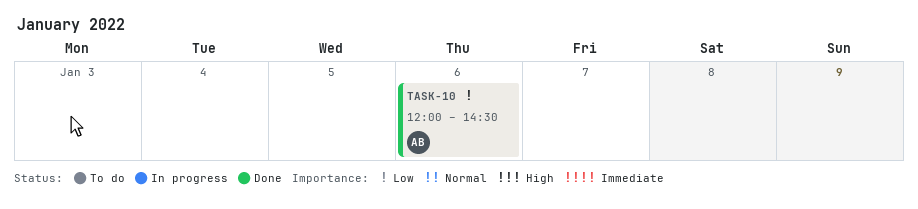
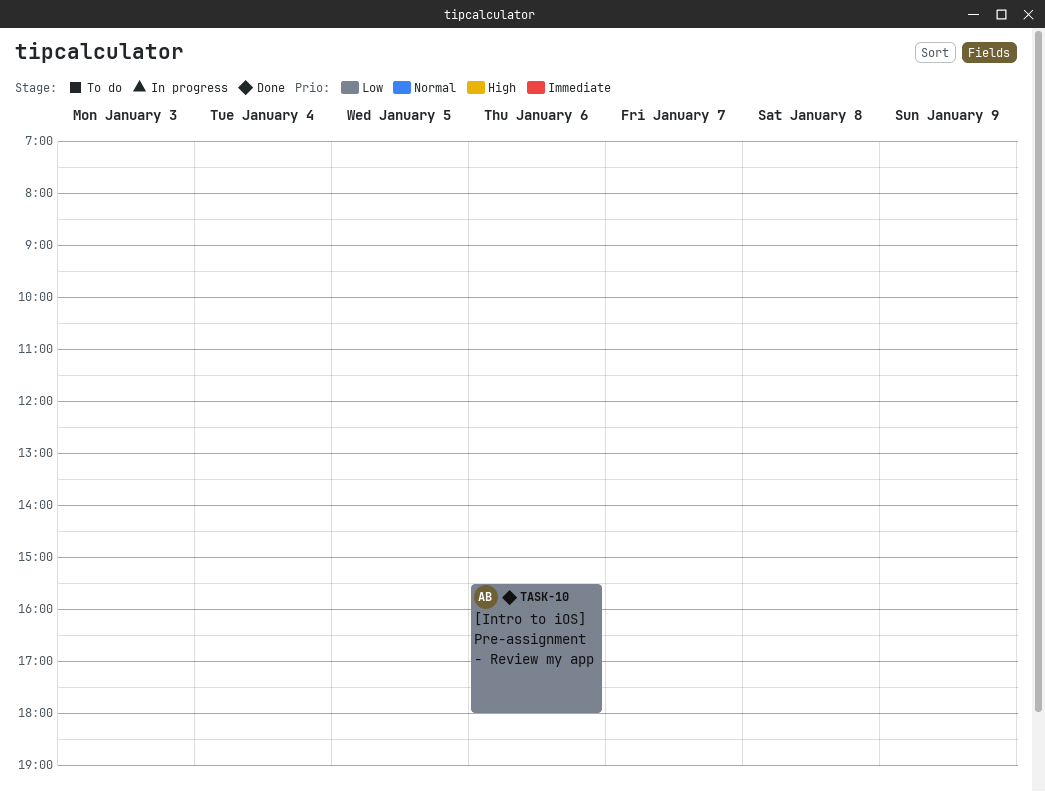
TASK-10, begins: 12:00 -> 15:30
TASK-10, ends: 14:30 -> 18:00

